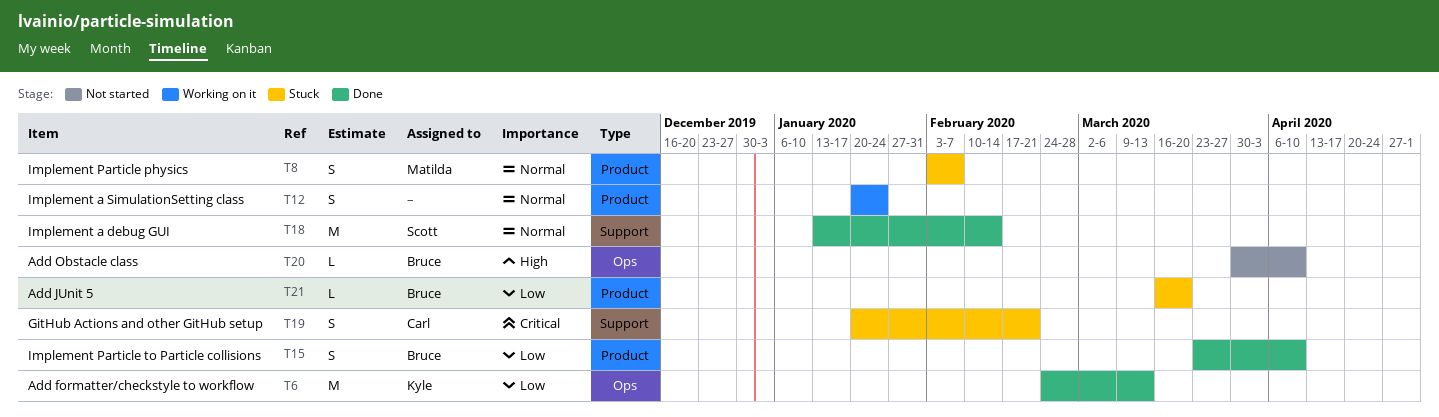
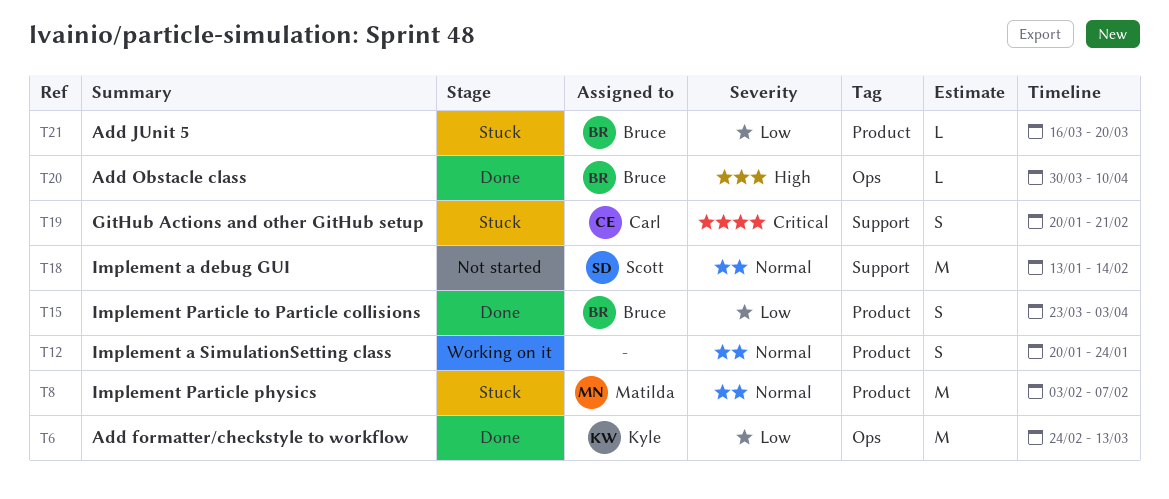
T8, estimate: S -> M
T15, due: Apr 10 -> Apr 3
T18, status: Done -> Not started
T20, status: Not started -> Done

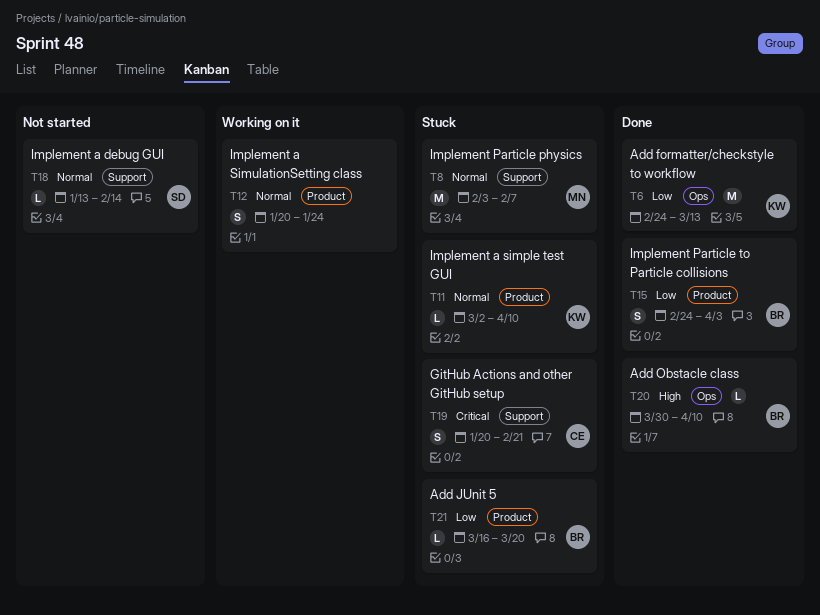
T8, label: Product -> Support
T11: none -> present
T15, start: Mar 23 -> Feb 24
T18, estimate: M -> L

